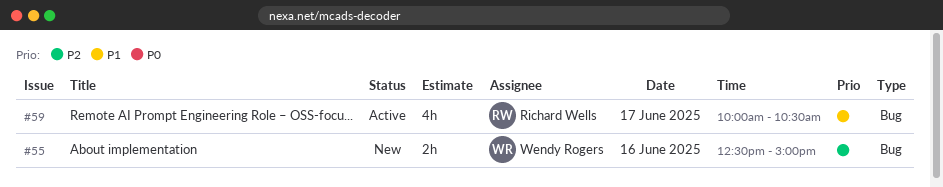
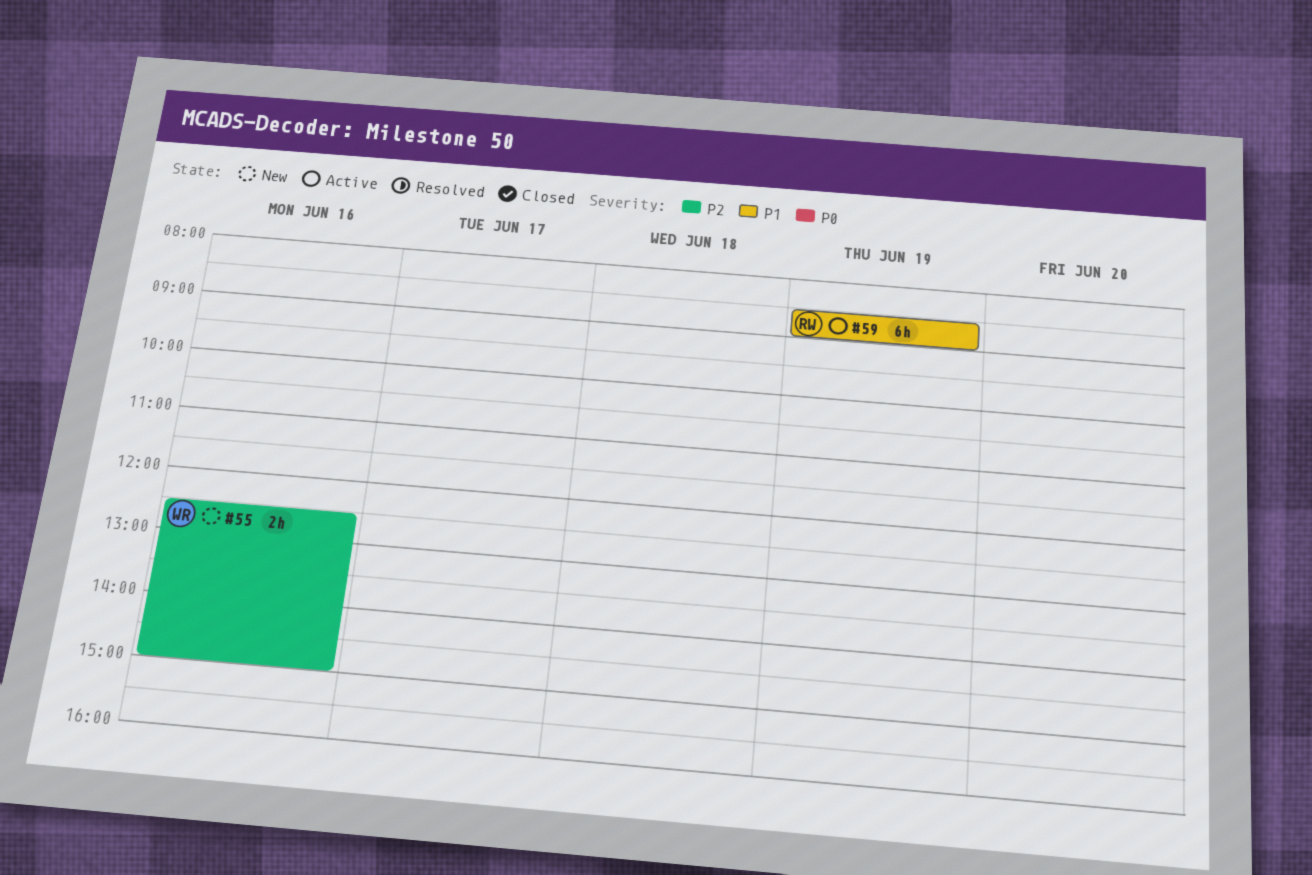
#59, estimate: 4h -> 6h
#59, day: Jun 17 -> Jun 19
#59, begins: 10:00 -> 08:30
#59, ends: 10:30 -> 09:00

